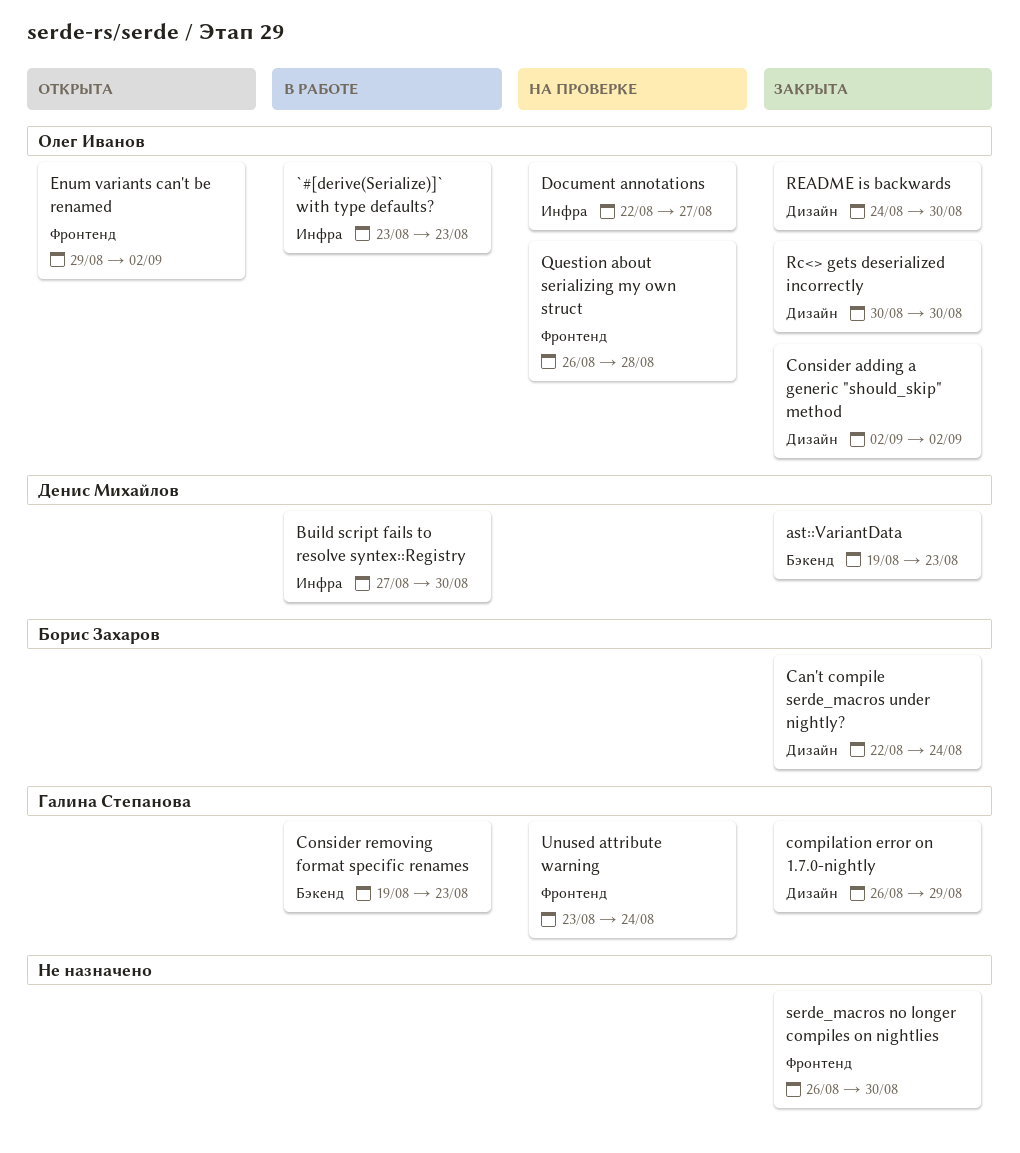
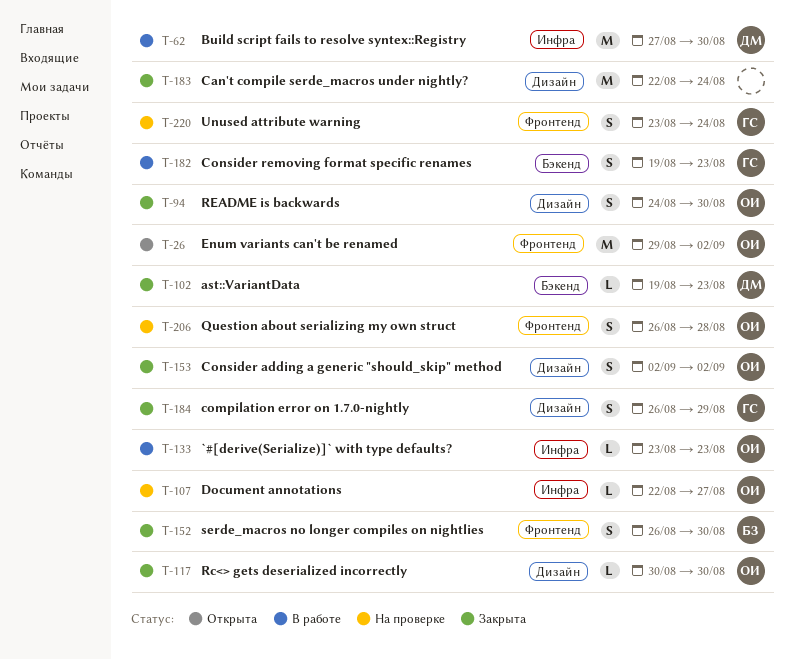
Can't compile serde_macros under nightly?, owner: Борис Захаров -> none
serde_macros no longer compiles on nightlies, owner: none -> Борис Захаров

